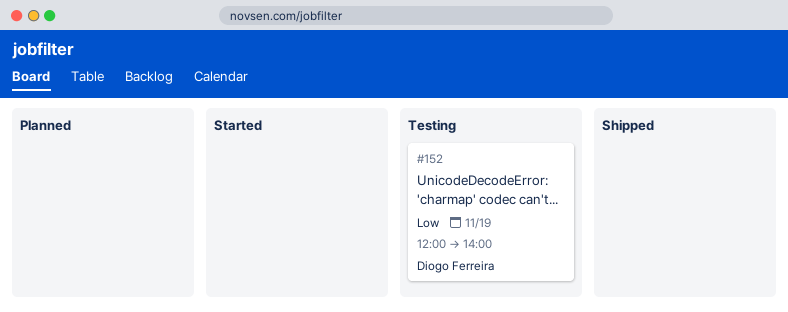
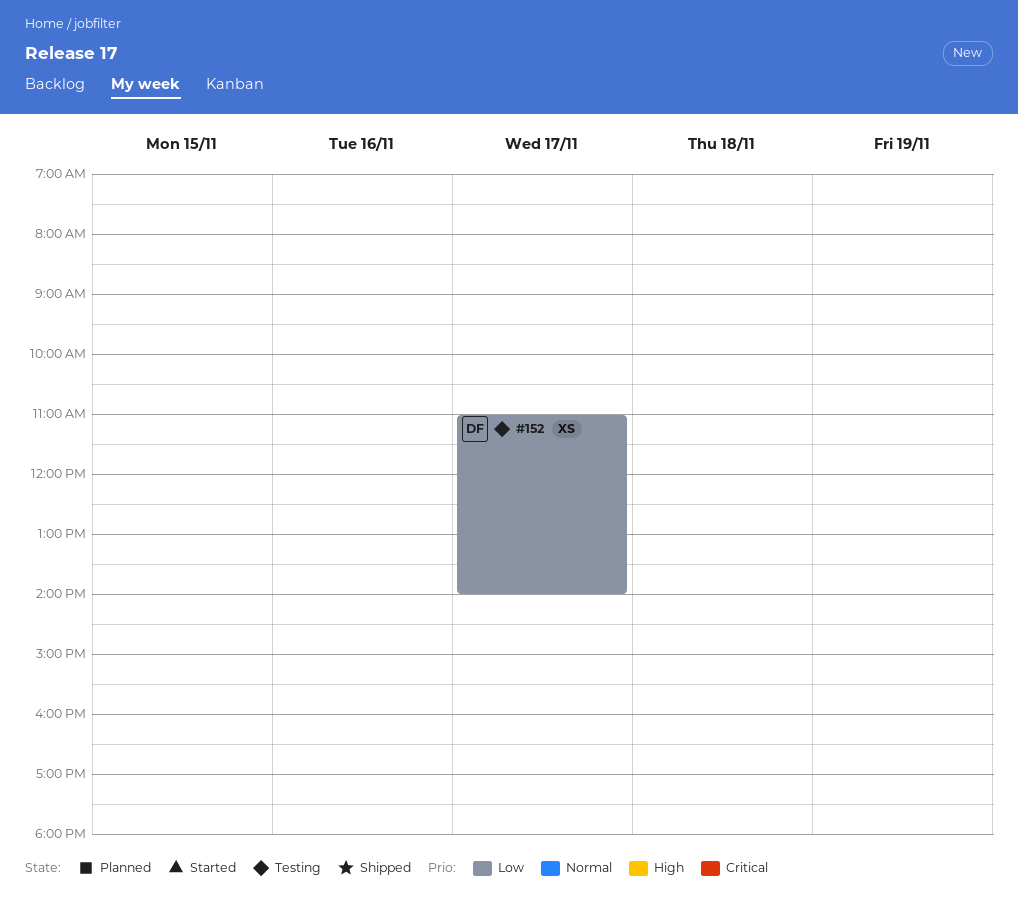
#152, day: Nov 19 -> Nov 17
#152, begins: 12:00 -> 11:00

